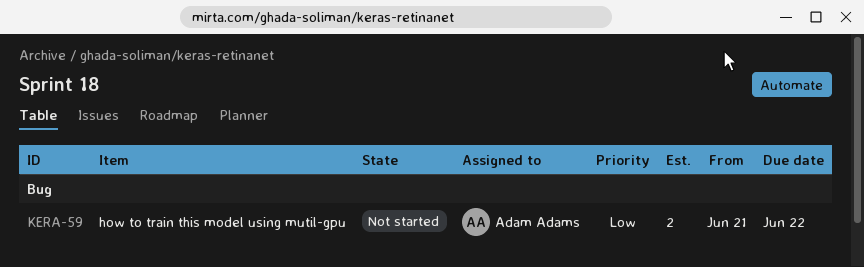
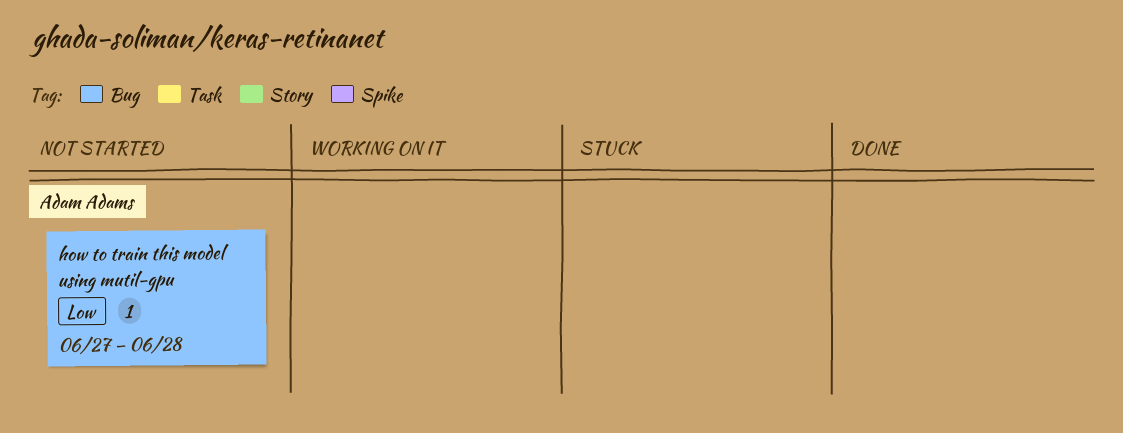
how to train this model using mutil-gpu, estimate: 2 -> 1
how to train this model using mutil-gpu, start: Jun 21 -> Jun 27
how to train this model using mutil-gpu, due: Jun 22 -> Jun 28

